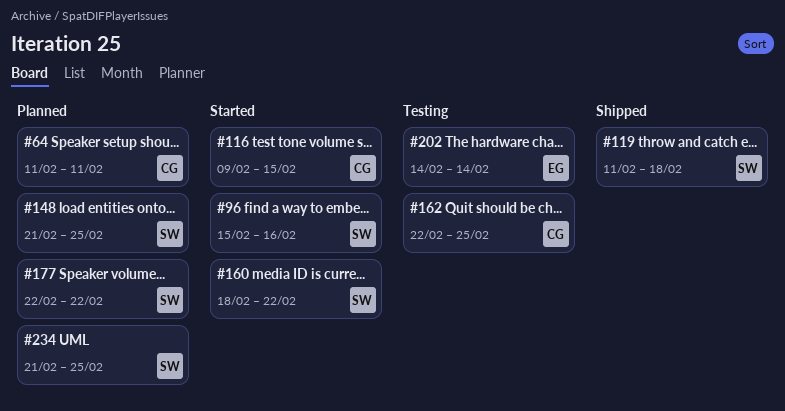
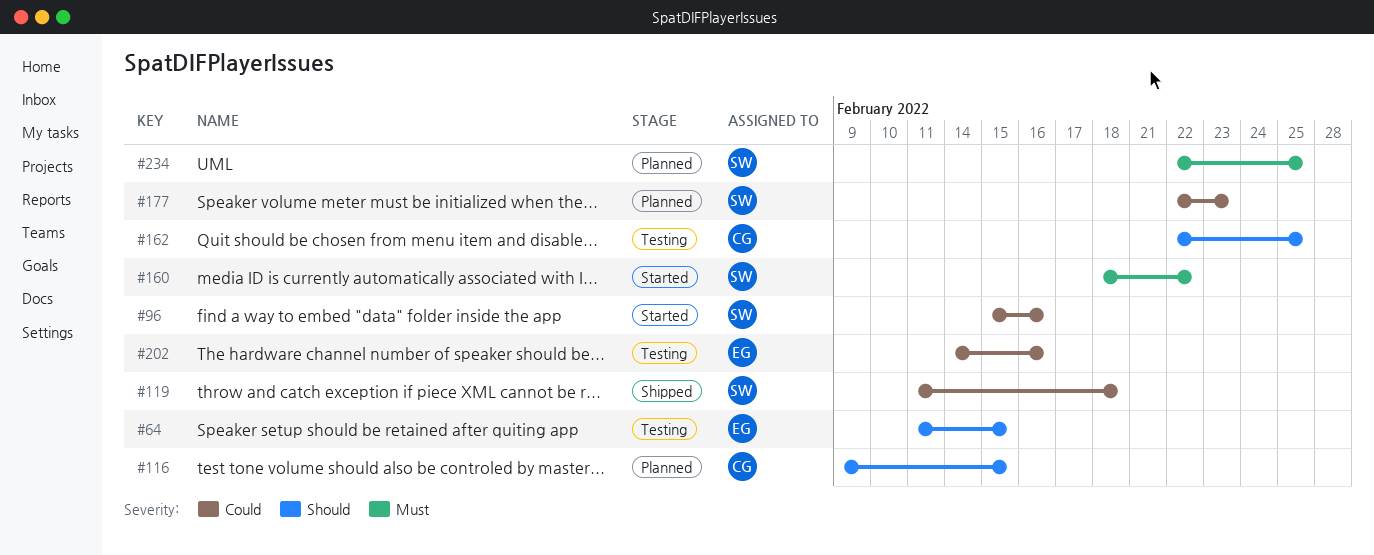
#64, status: Planned -> Testing
#64, owner: CG -> EG
#64, due: Feb 11 -> Feb 15
#116, status: Started -> Planned
#148: present -> none
#177, due: Feb 22 -> Feb 23
#202, due: Feb 14 -> Feb 16
#234, start: Feb 21 -> Feb 22

